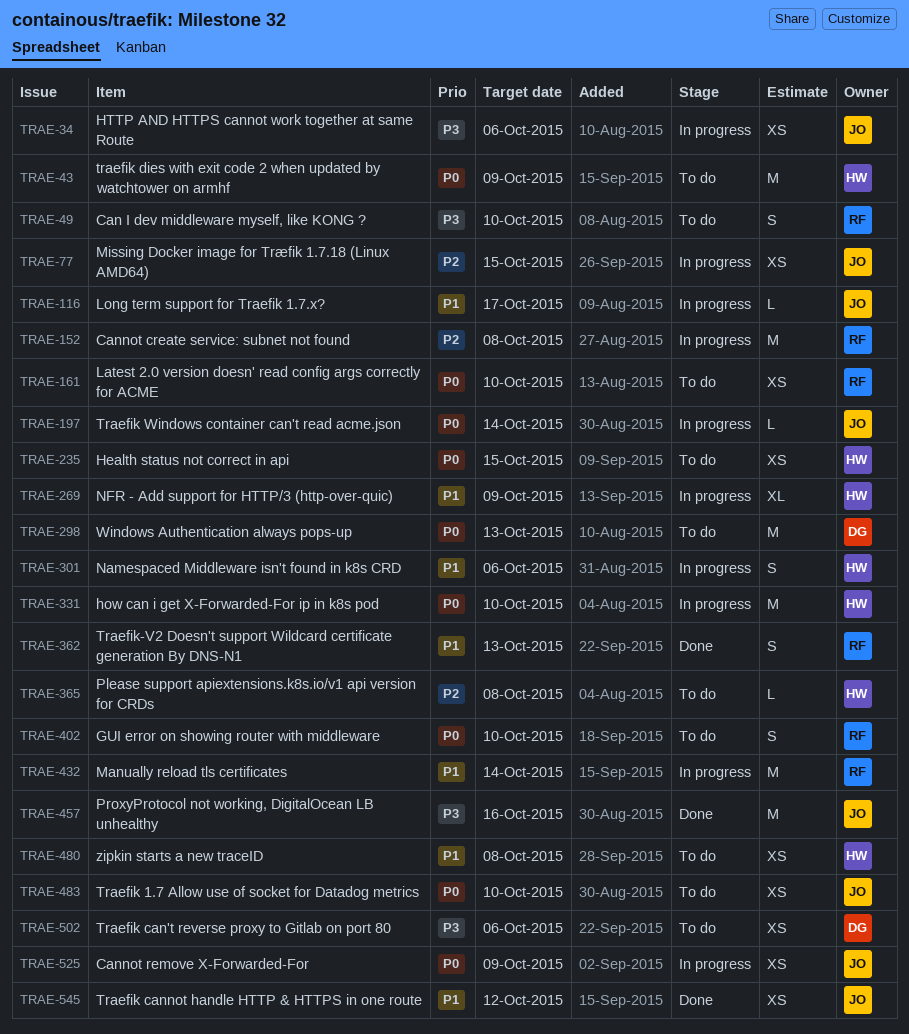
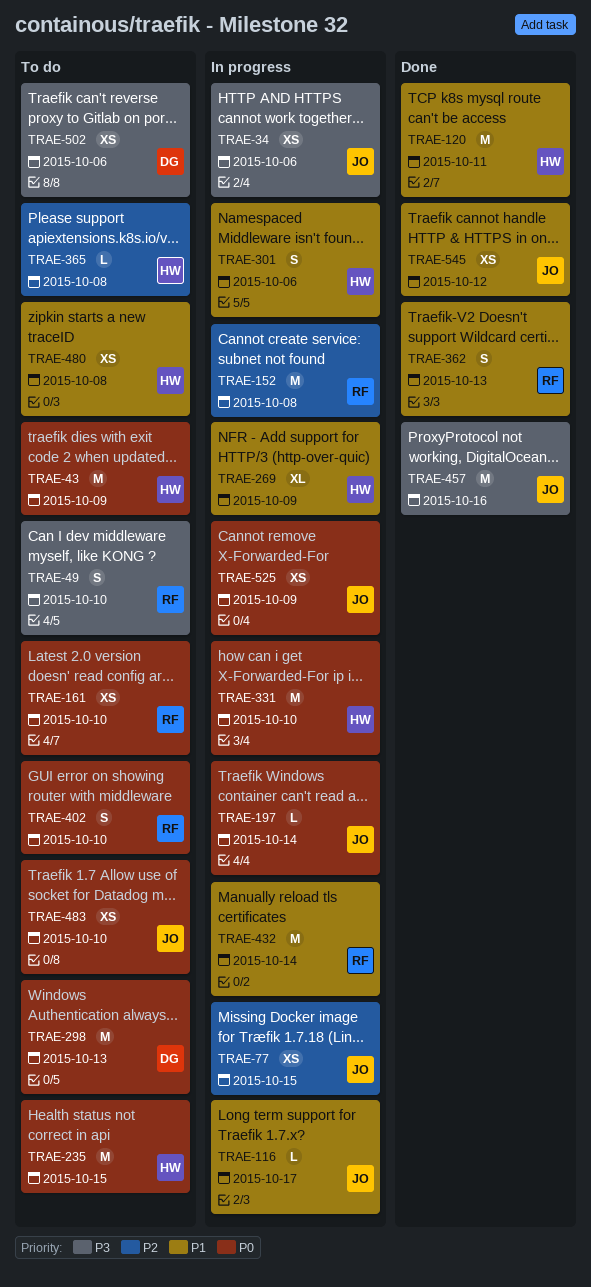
TRAE-120: none -> present
TRAE-235, estimate: XS -> M

